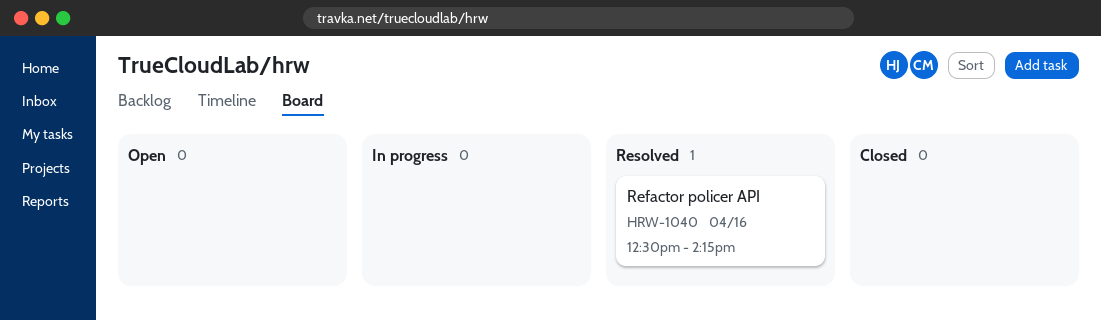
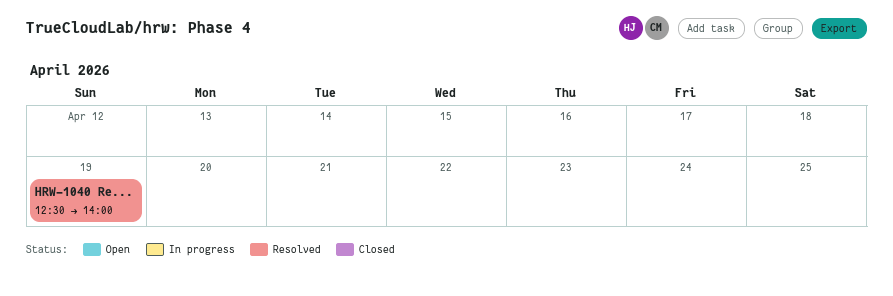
HRW-1040, day: Apr 16 -> Apr 19
HRW-1040, ends: 14:15 -> 14:00

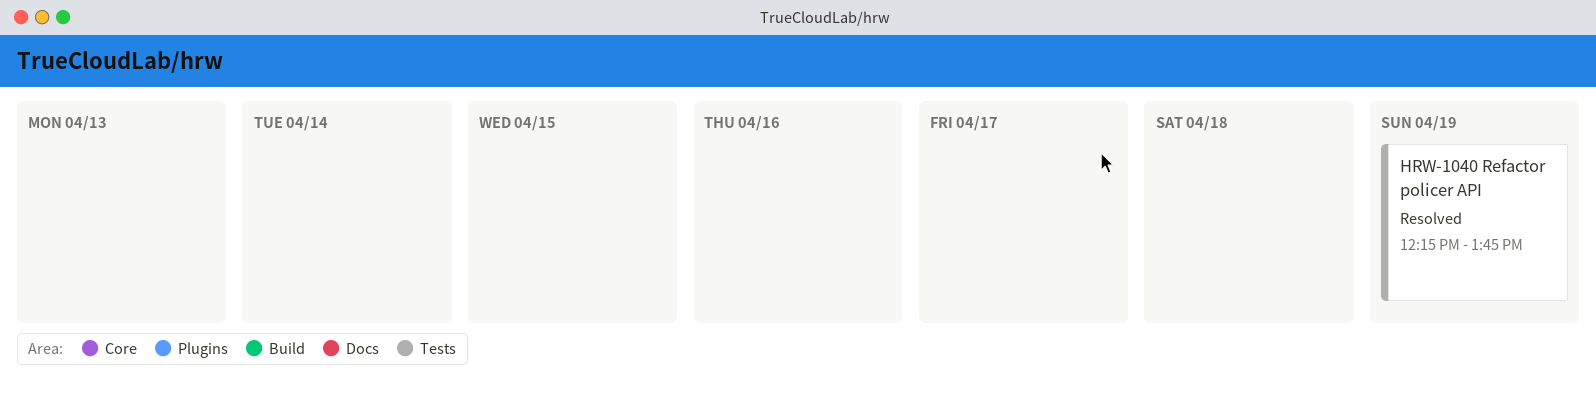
HRW-1040, begins: 12:30 -> 12:15
HRW-1040, ends: 14:00 -> 13:45

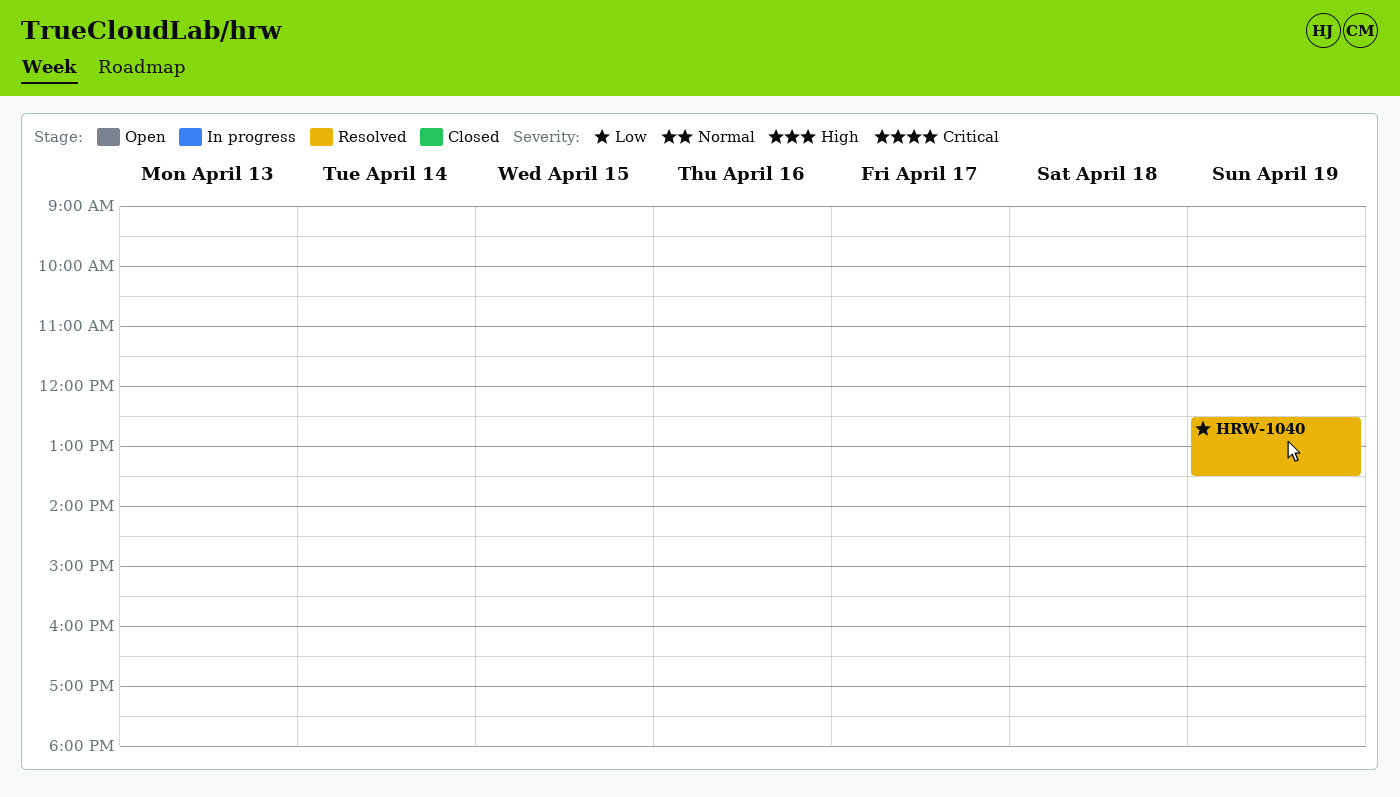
HRW-1040, begins: 12:15 -> 12:30
HRW-1040, ends: 13:45 -> 13:30

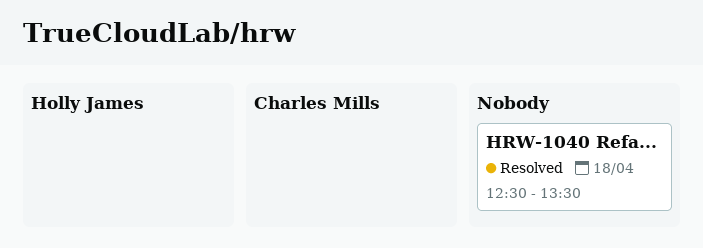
HRW-1040, day: Apr 19 -> Apr 18

